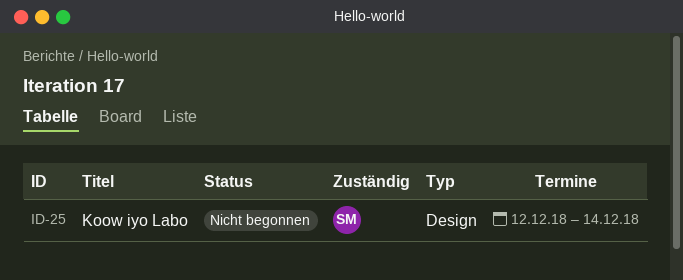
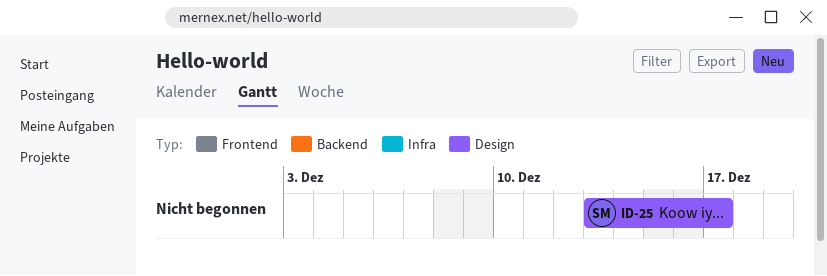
ID-25, start: Dec 12 -> Dec 13
ID-25, due: Dec 14 -> Dec 17

